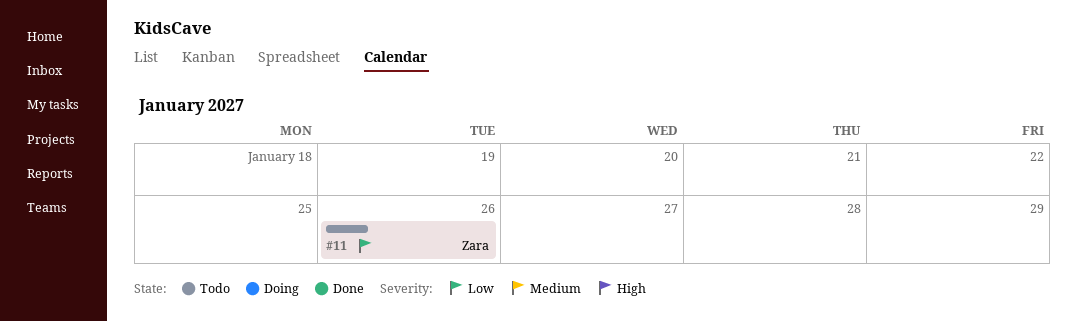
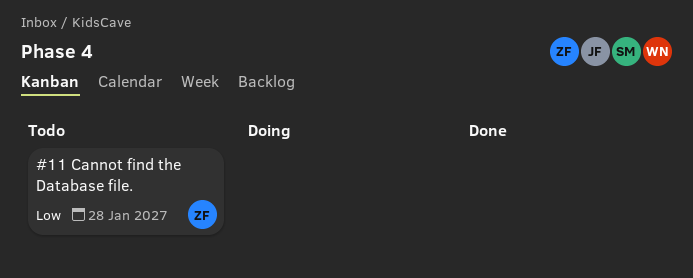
#11, due: Jan 26 -> Jan 28

